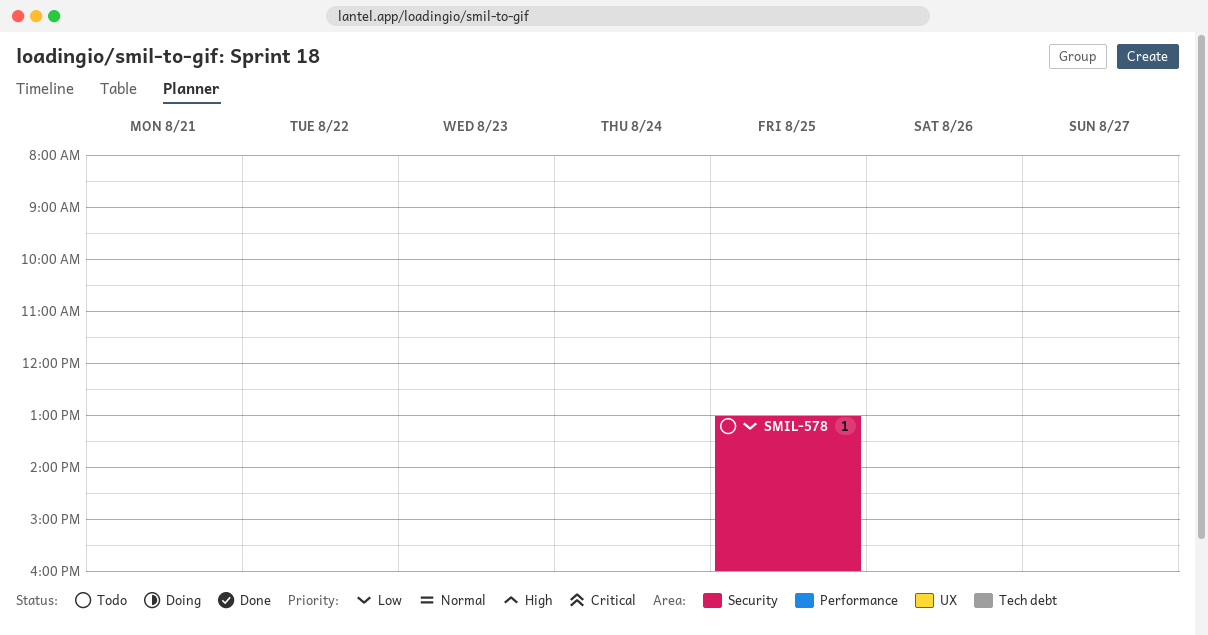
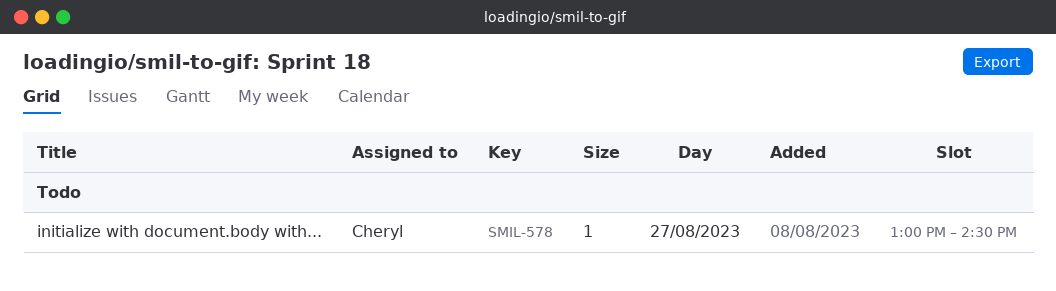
SMIL-578, day: Aug 25 -> Aug 27
SMIL-578, ends: 16:00 -> 14:30

